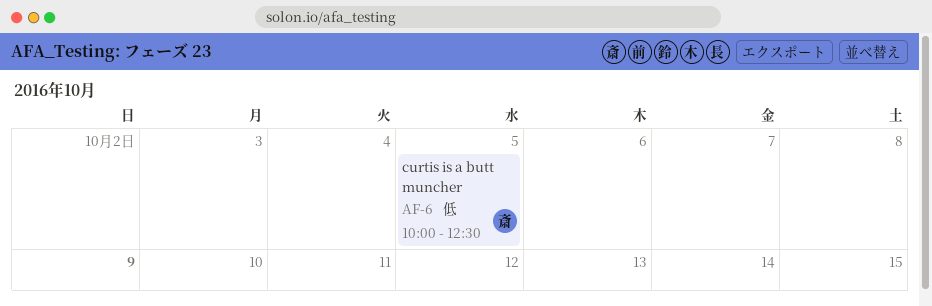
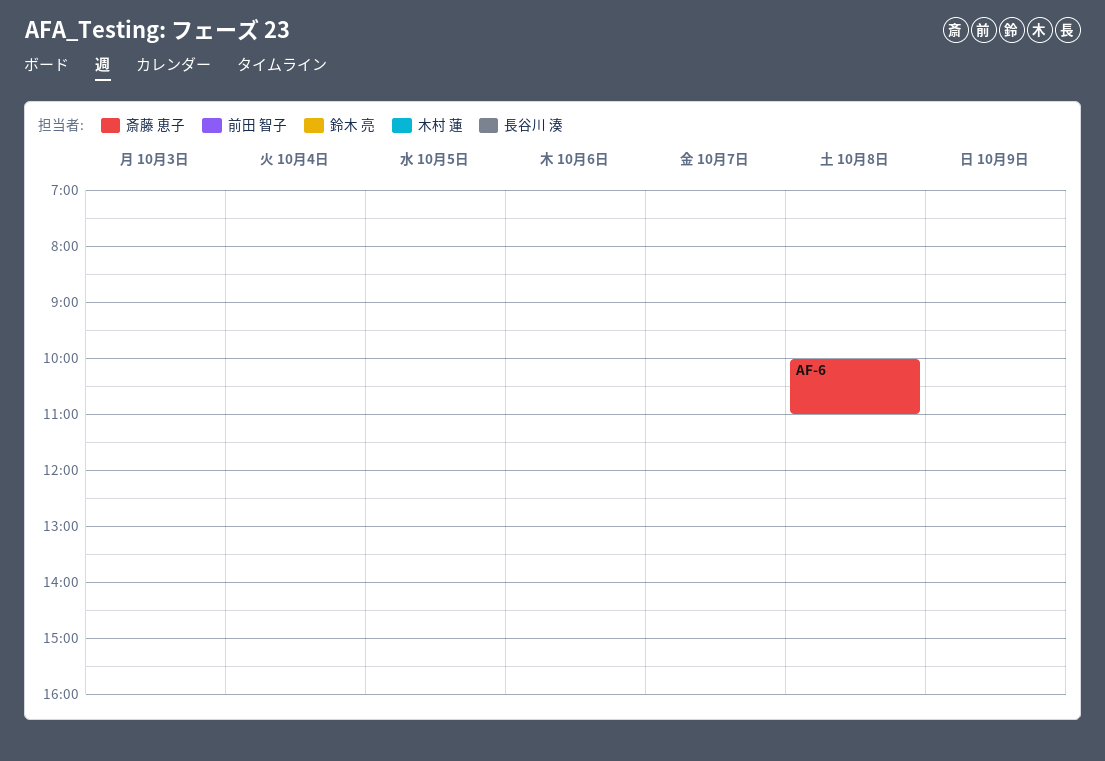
AF-6, day: Oct 5 -> Oct 8
AF-6, ends: 12:30 -> 11:00

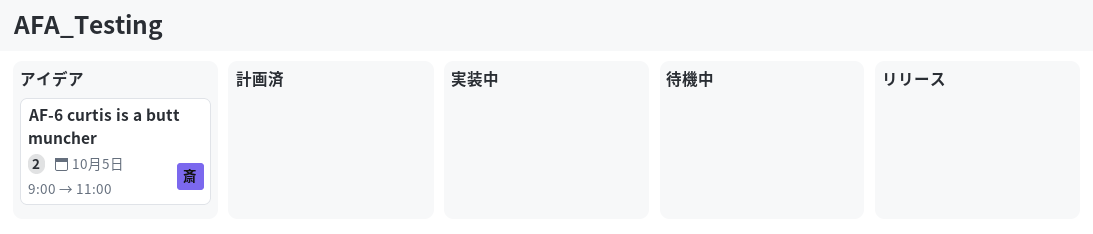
AF-6, day: Oct 8 -> Oct 5
AF-6, begins: 10:00 -> 09:00

